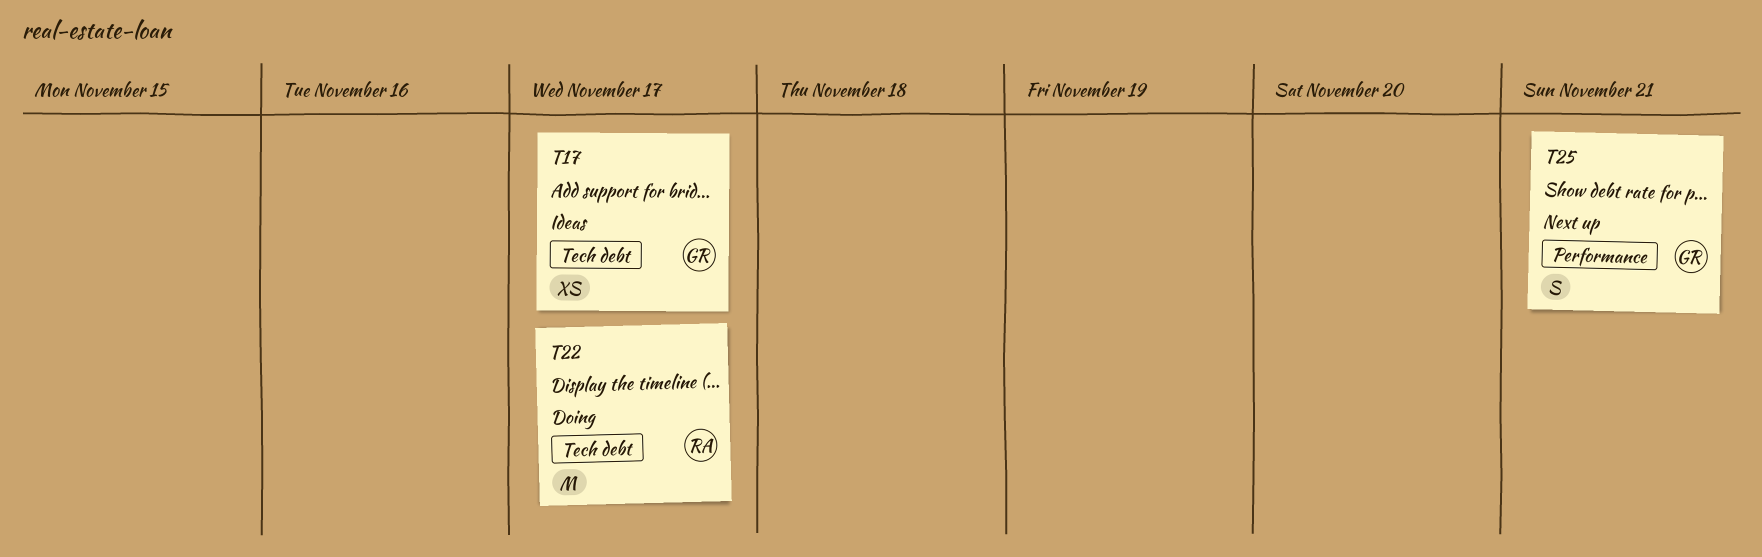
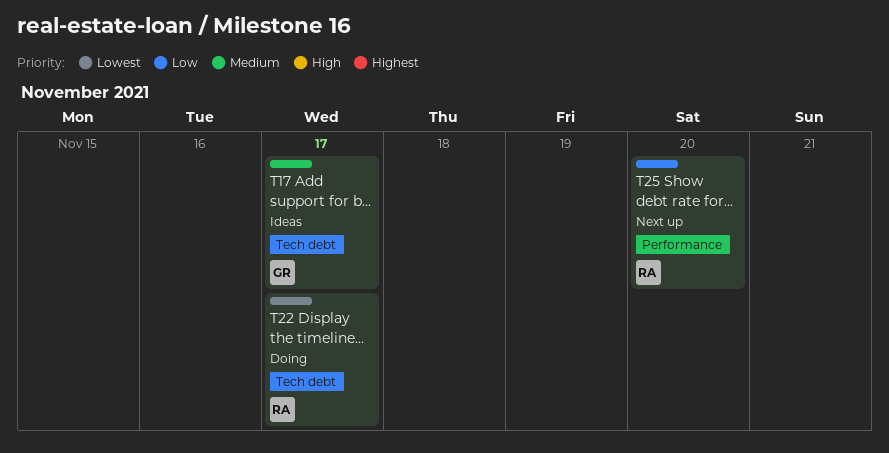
T25, owner: GR -> RA
T25, due: Nov 21 -> Nov 20

